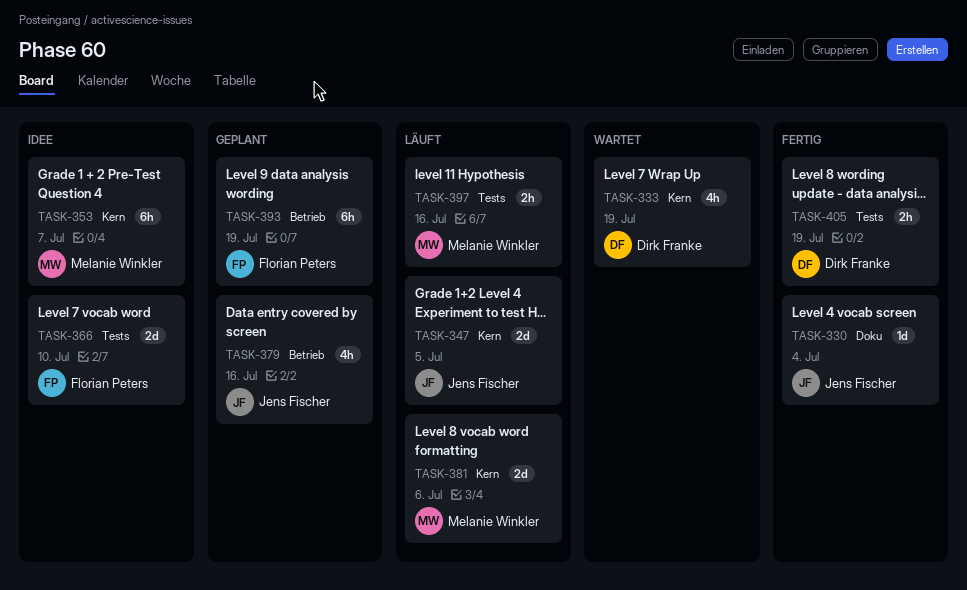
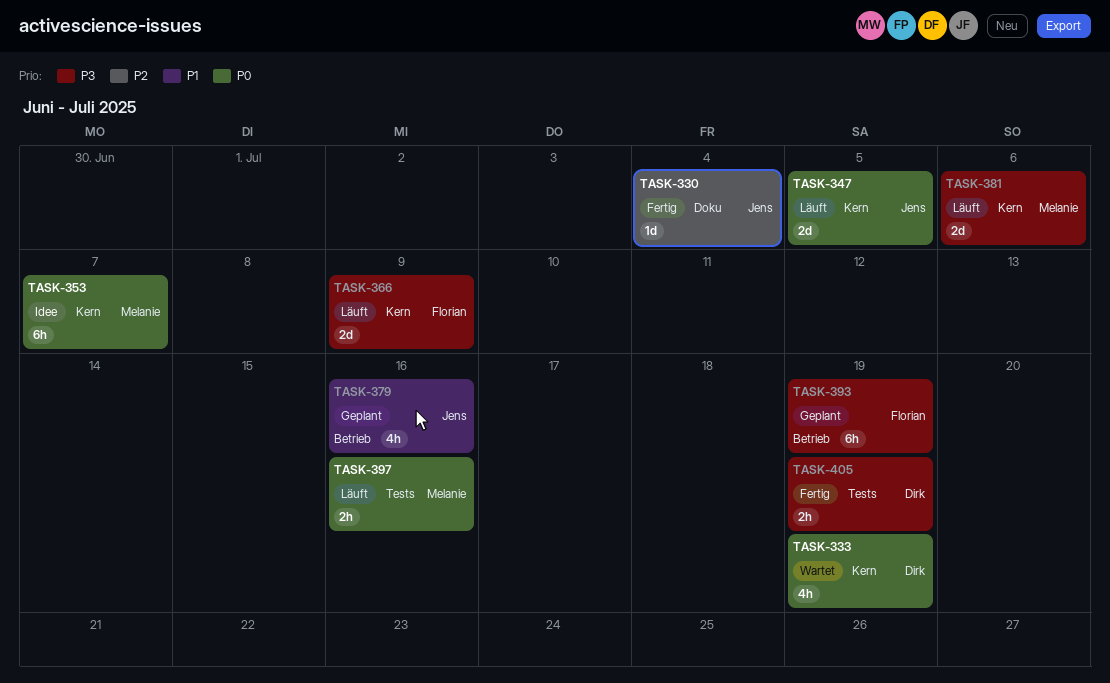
TASK-366, status: Idee -> Läuft
TASK-366, label: Tests -> Kern
TASK-366, due: Jul 10 -> Jul 9

